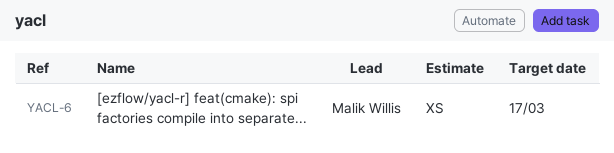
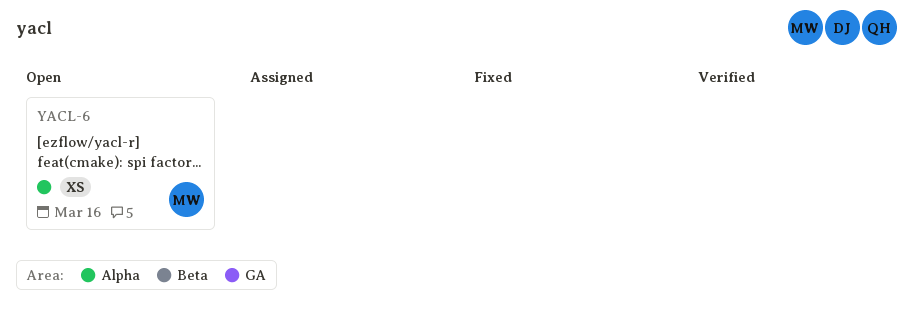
YACL-6, due: Mar 17 -> Mar 16

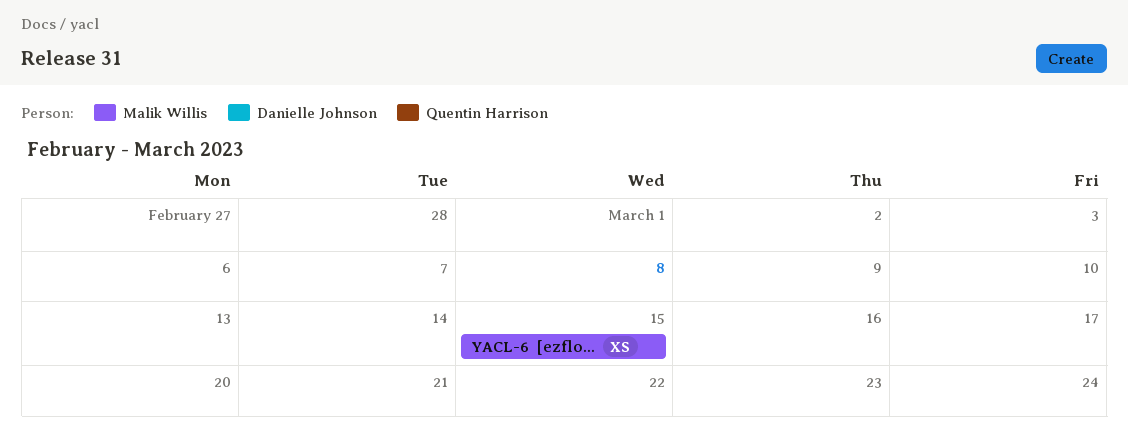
YACL-6, due: Mar 16 -> Mar 15

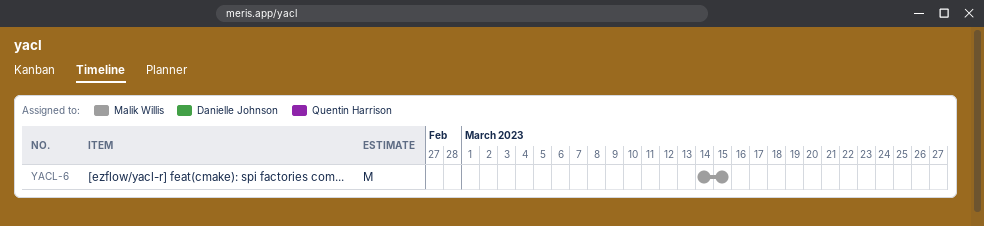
YACL-6, estimate: XS -> M
YACL-6, start: Mar 15 -> Mar 14

